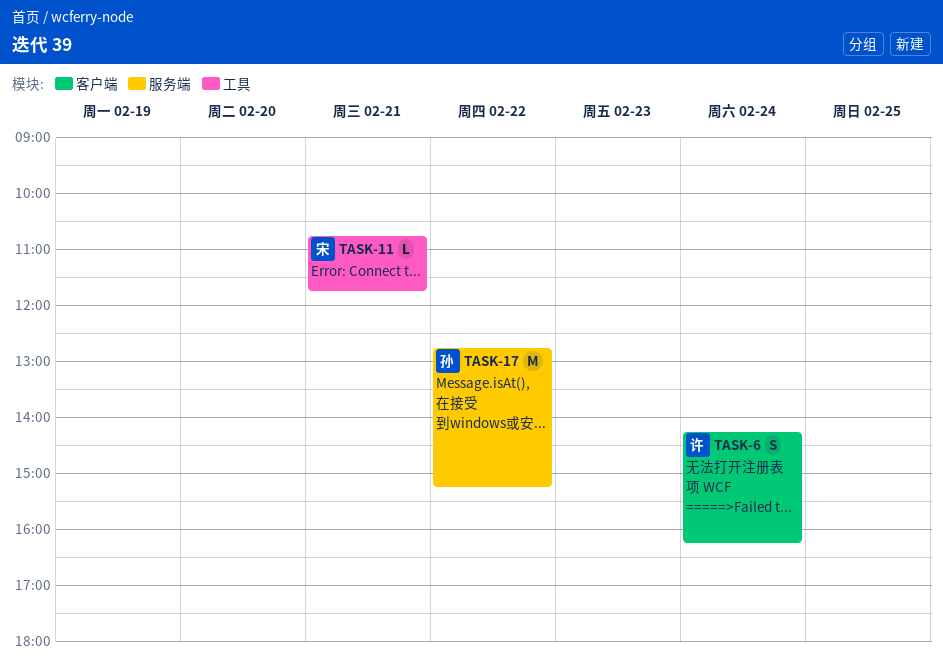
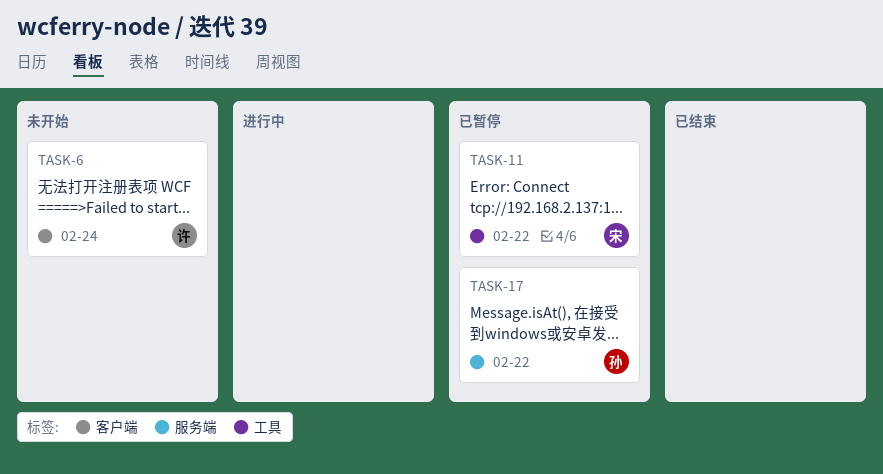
TASK-11, day: Feb 21 -> Feb 22

